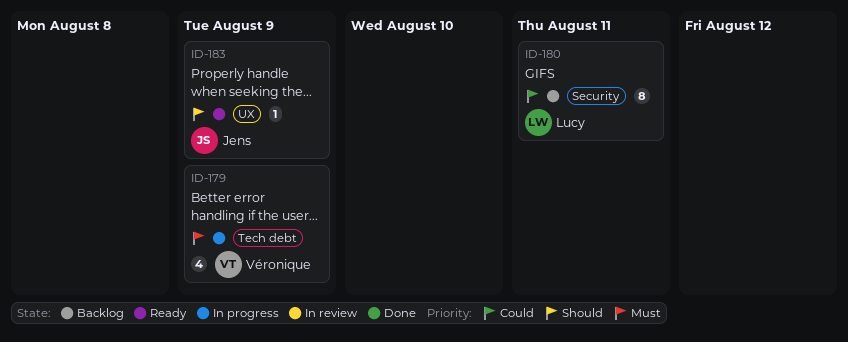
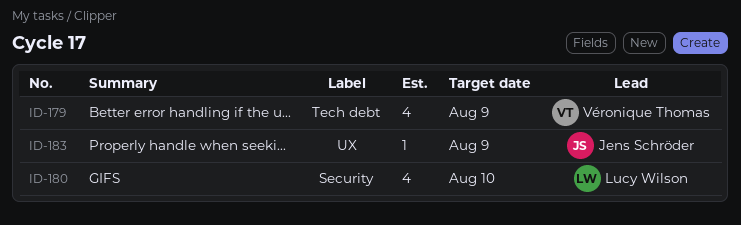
ID-180, estimate: 8 -> 4
ID-180, due: Aug 11 -> Aug 10

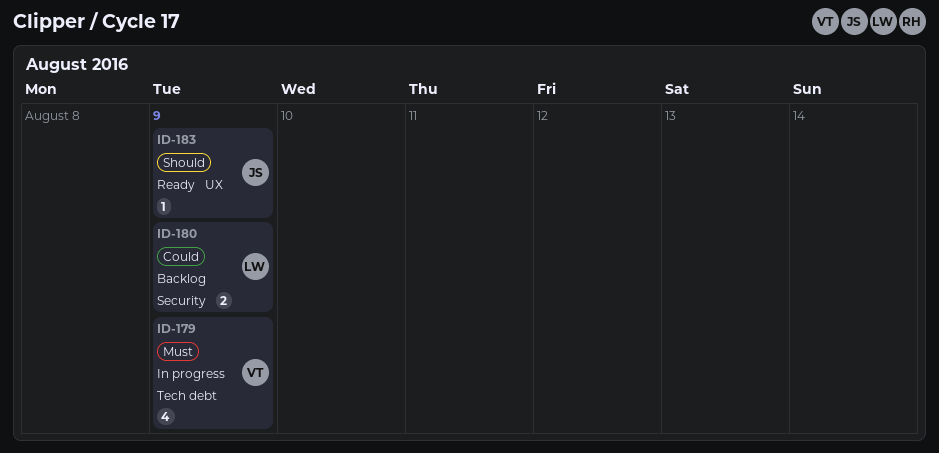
ID-180, estimate: 4 -> 2
ID-180, due: Aug 10 -> Aug 9

